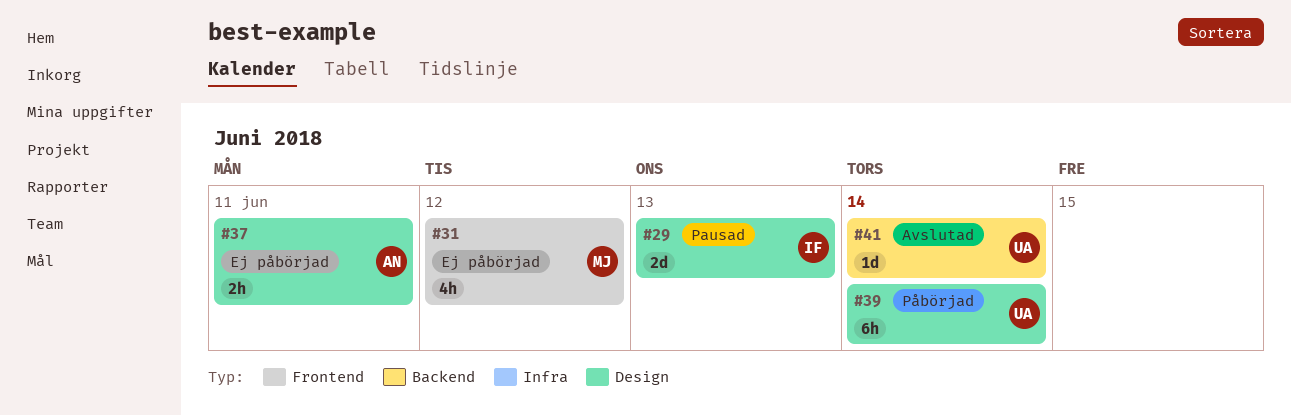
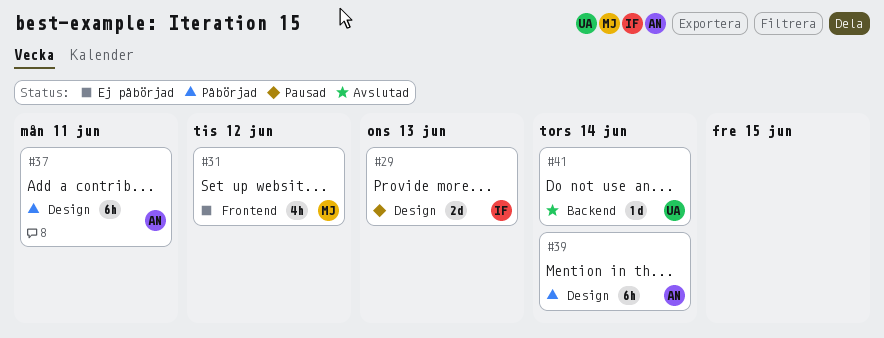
#37, status: Ej påbörjad -> Påbörjad
#37, estimate: 2h -> 6h
#39, owner: UA -> AN

